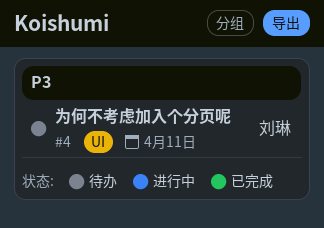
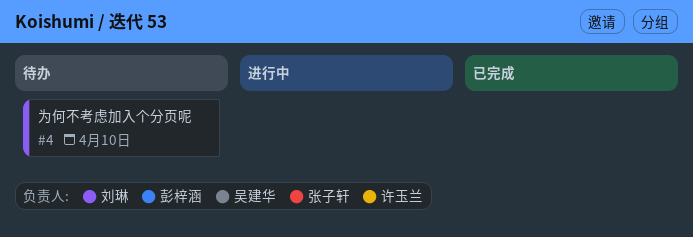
#4, due: Apr 11 -> Apr 10

